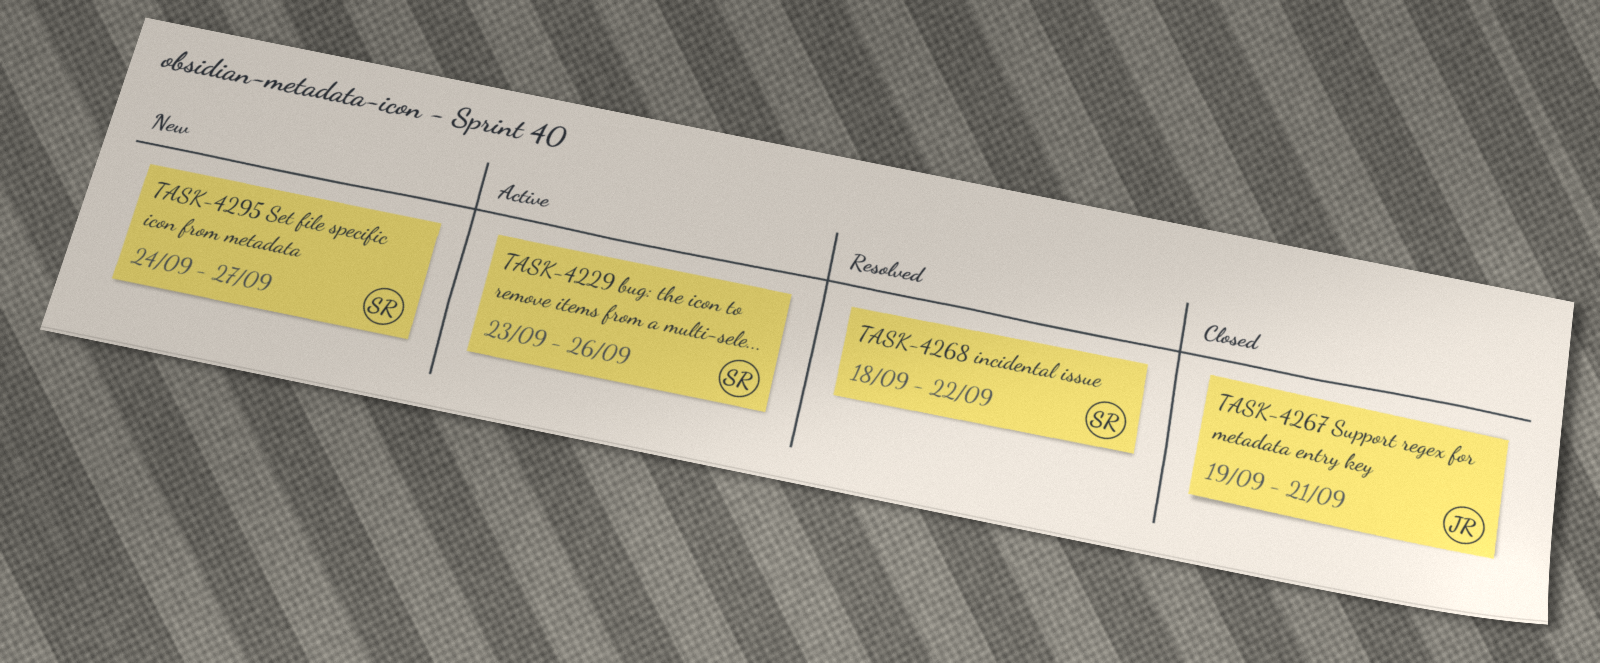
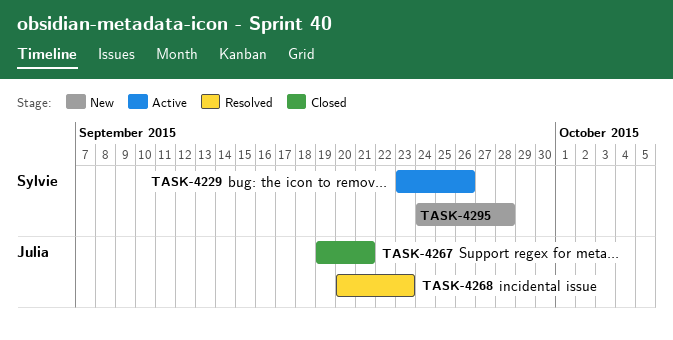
TASK-4268, owner: Sylvie -> Julia
TASK-4268, start: Sep 18 -> Sep 20
TASK-4268, due: Sep 22 -> Sep 23
TASK-4295, due: Sep 27 -> Sep 28

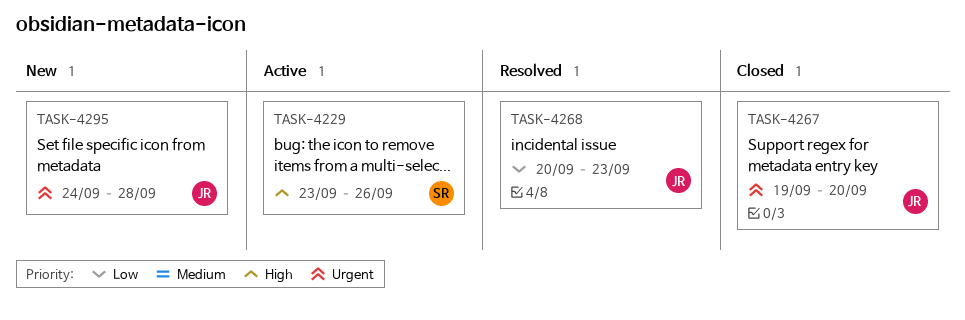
TASK-4267, due: Sep 21 -> Sep 20
TASK-4295, owner: Sylvie -> Julia

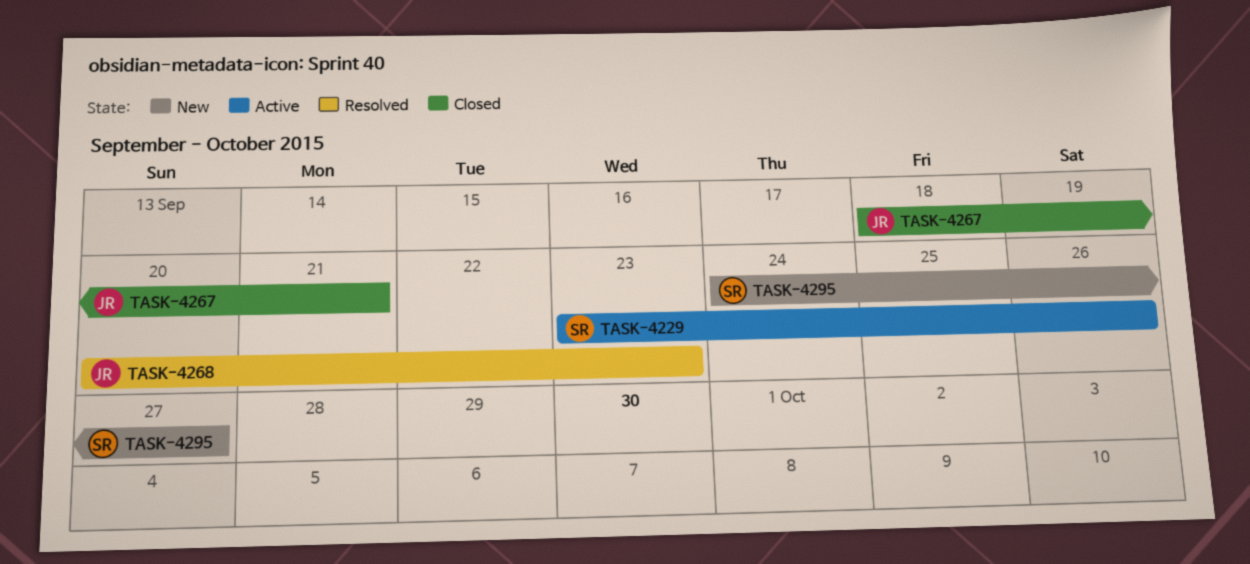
TASK-4267, start: Sep 19 -> Sep 18
TASK-4267, due: Sep 20 -> Sep 21
TASK-4295, owner: JR -> SR
TASK-4295, due: Sep 28 -> Sep 27

